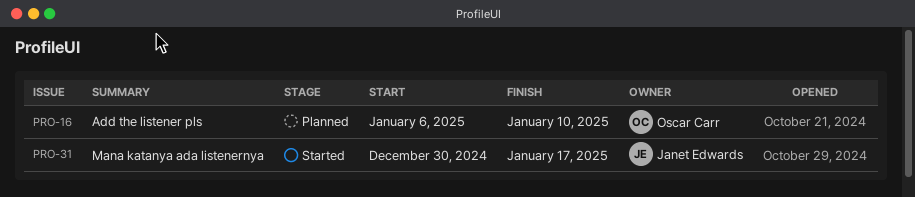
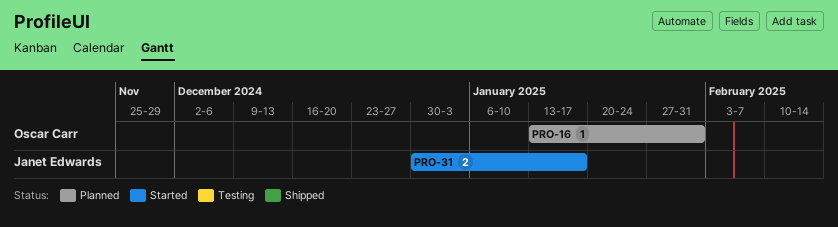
PRO-16, start: Jan 6 -> Jan 13
PRO-16, due: Jan 10 -> Jan 31

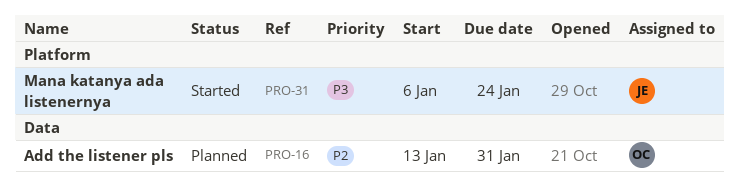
PRO-31, start: Dec 30 -> Jan 6
PRO-31, due: Jan 17 -> Jan 24

